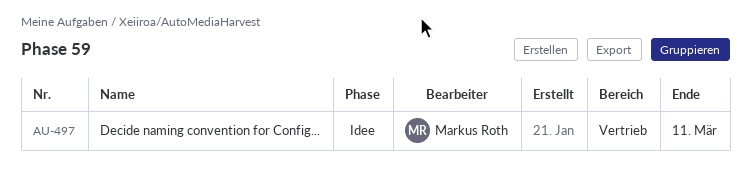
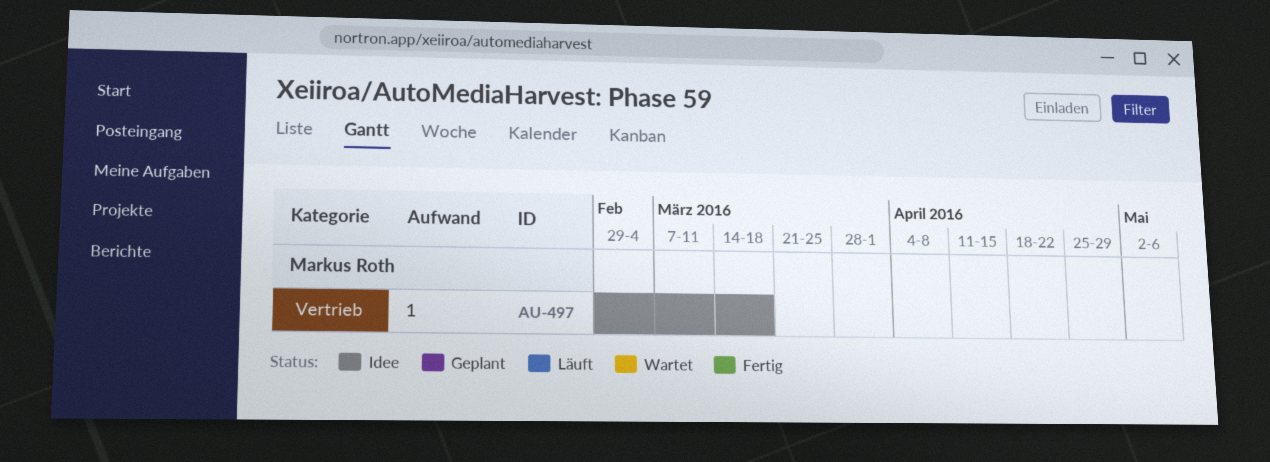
AU-497, due: Mar 11 -> Mar 18

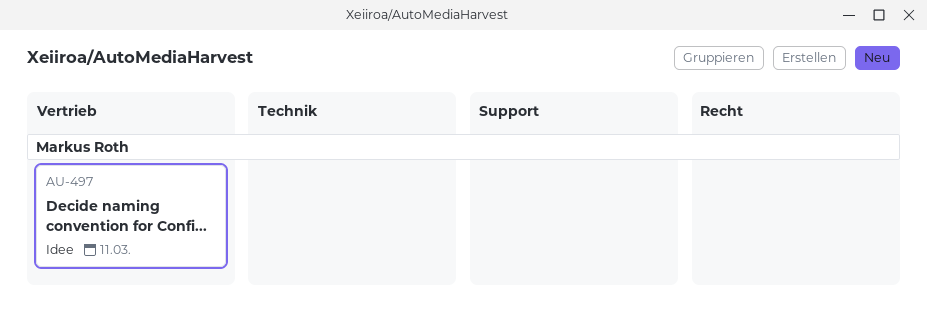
AU-497, due: Mar 18 -> Mar 11

